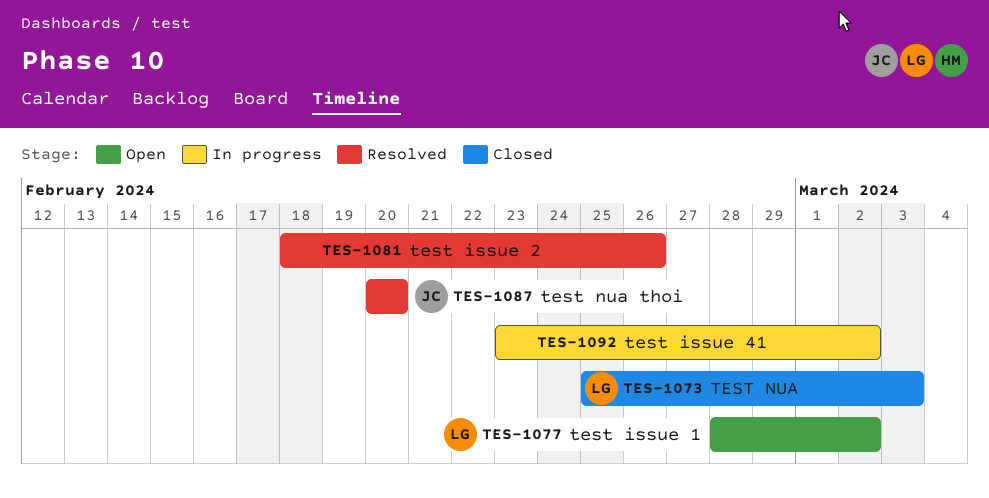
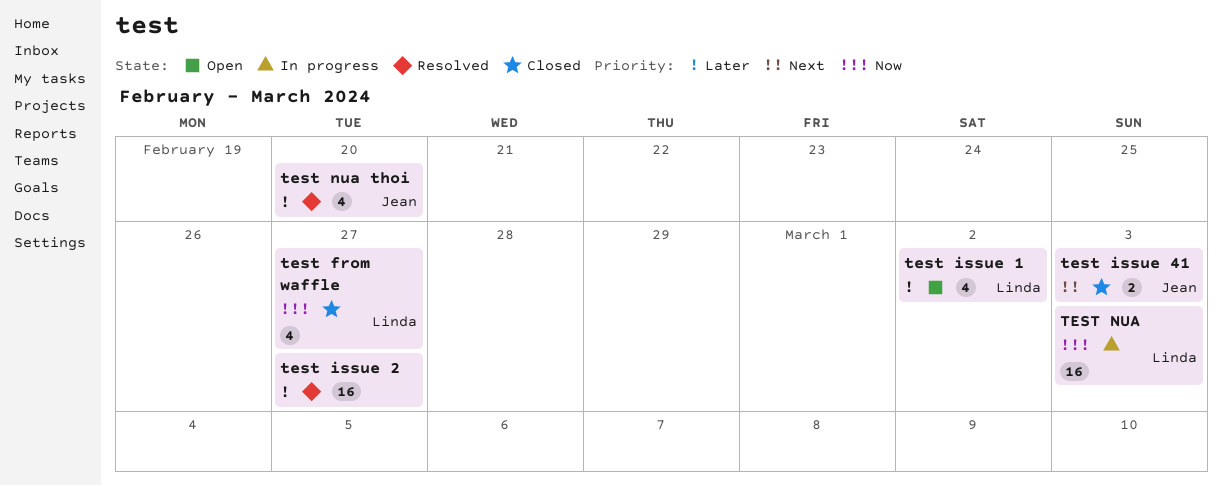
test from waffle: none -> present
test issue 2, due: Feb 26 -> Feb 27
test issue 41, status: In progress -> Closed
test issue 41, owner: none -> Jean
test issue 41, due: Mar 2 -> Mar 3
TEST NUA, status: Closed -> In progress

